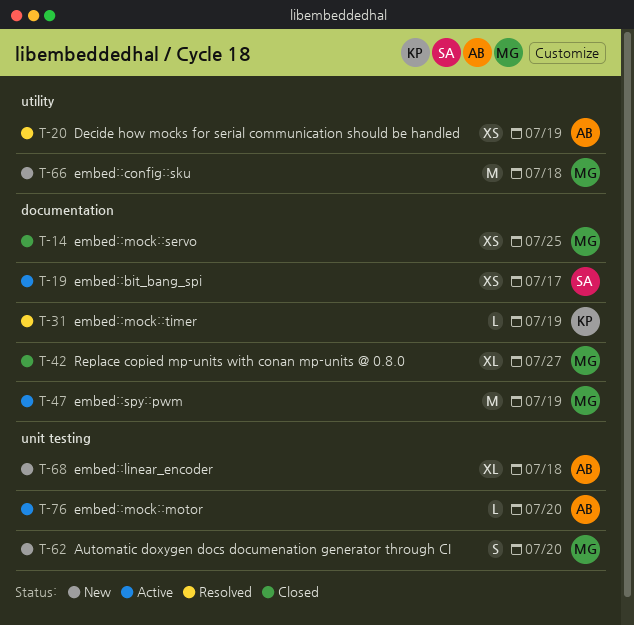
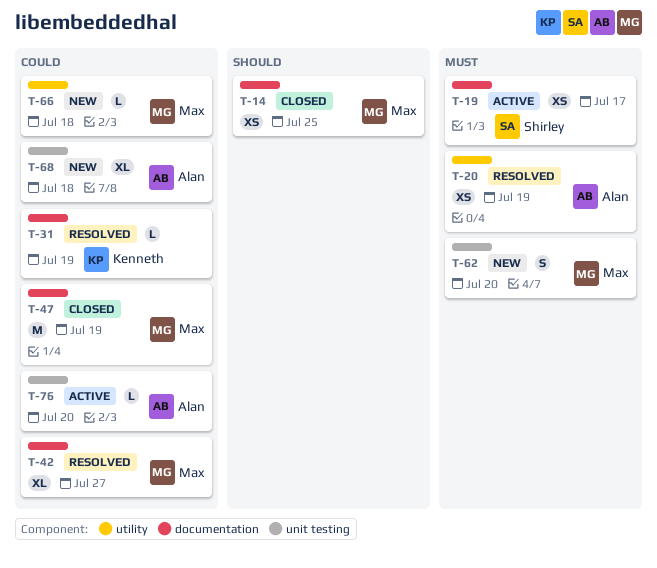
T-42, status: Closed -> Resolved
T-47, status: Active -> Closed
T-66, estimate: M -> L

